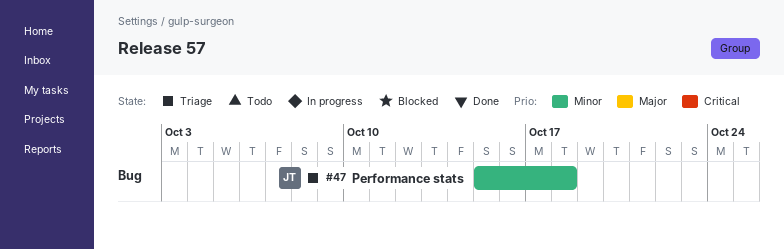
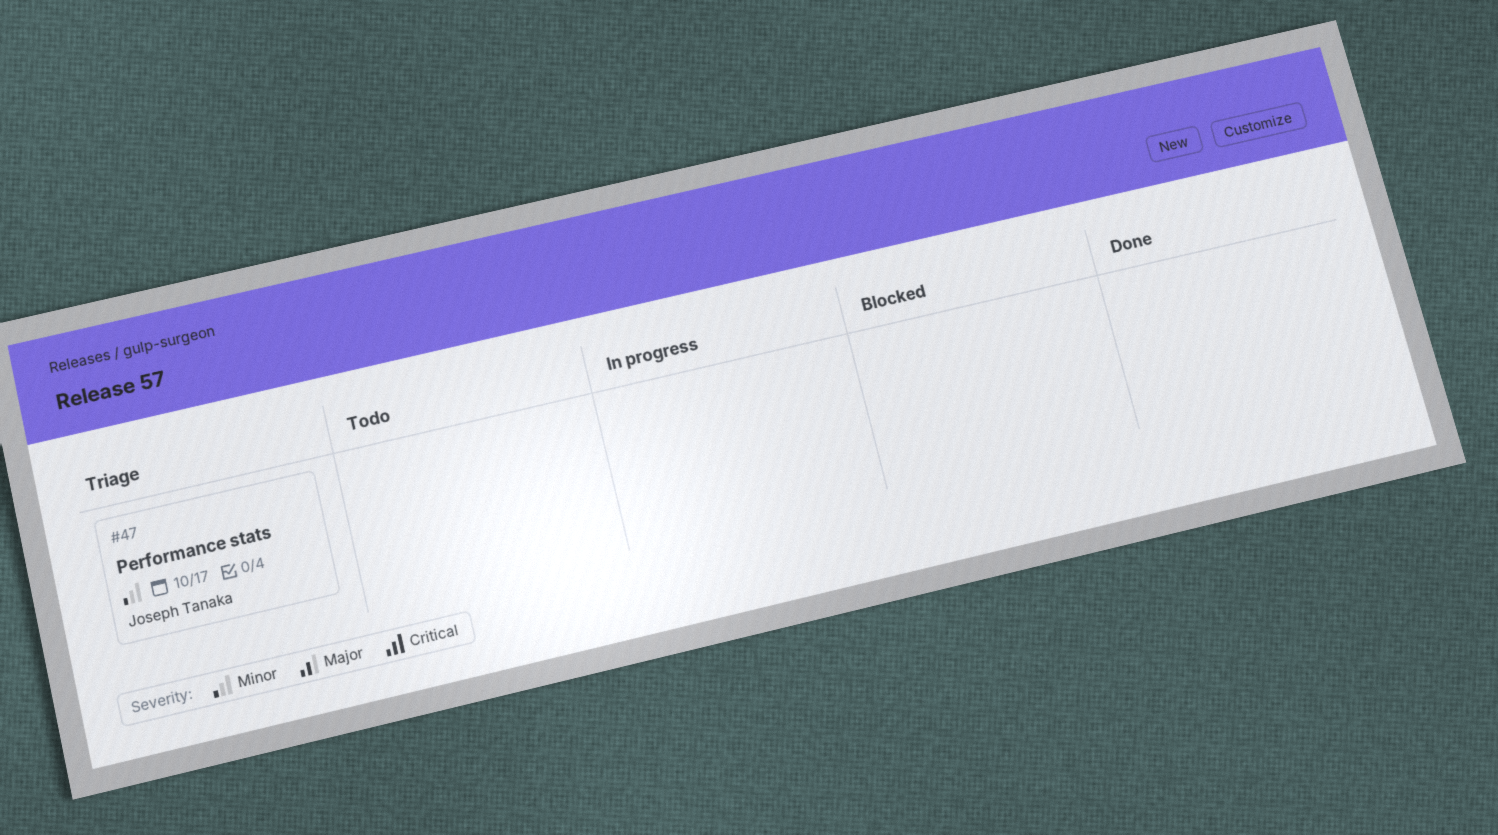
#47, due: Oct 18 -> Oct 17

